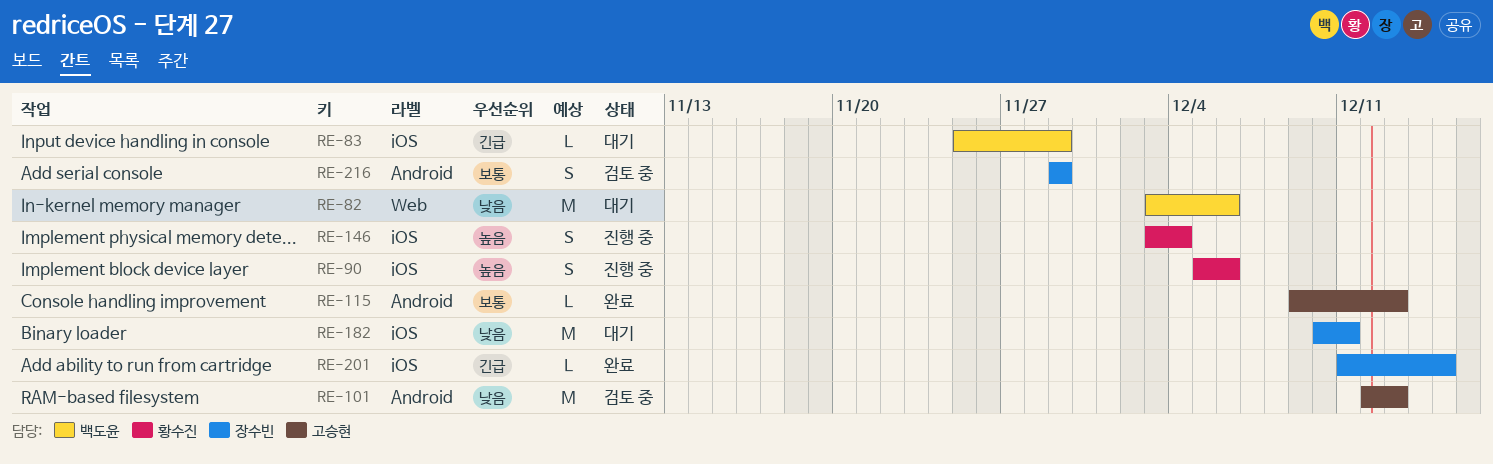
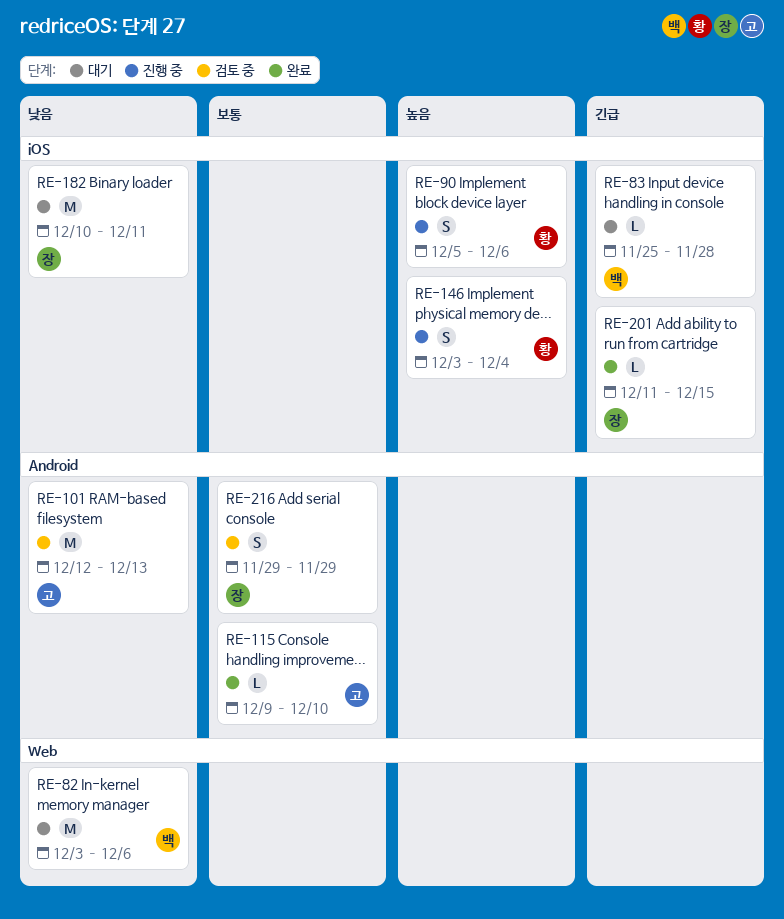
RE-83, due: Nov 29 -> Nov 28
RE-115, due: Dec 13 -> Dec 10

